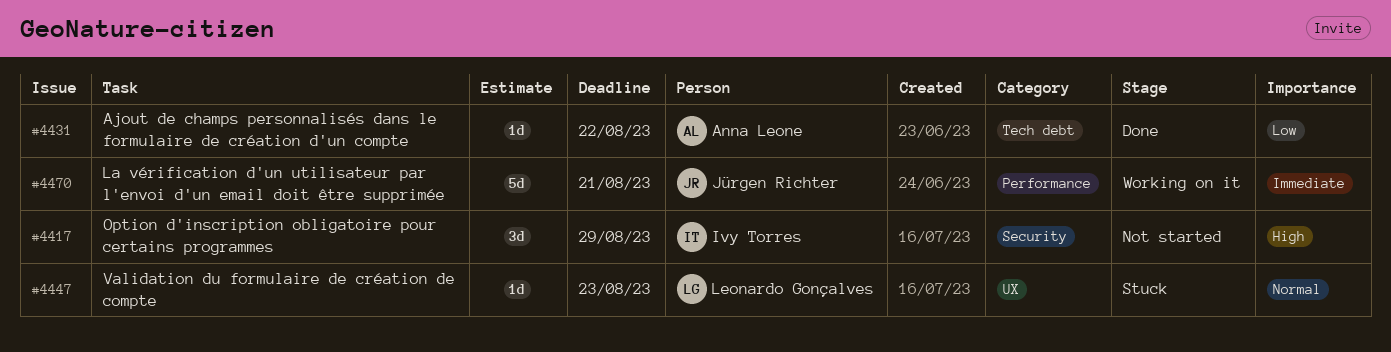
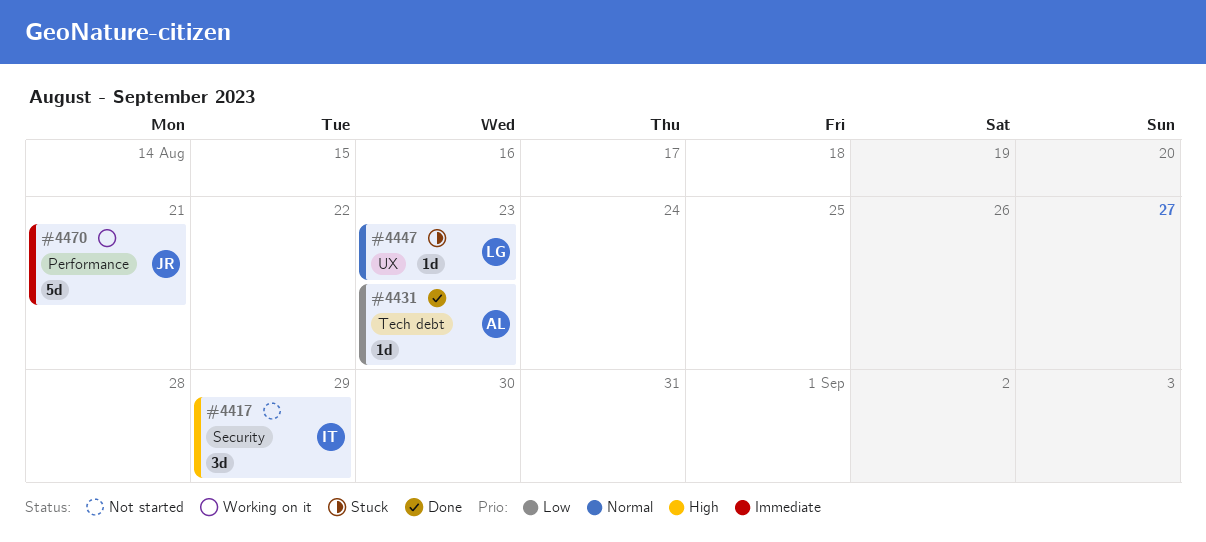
#4431, due: Aug 22 -> Aug 23

